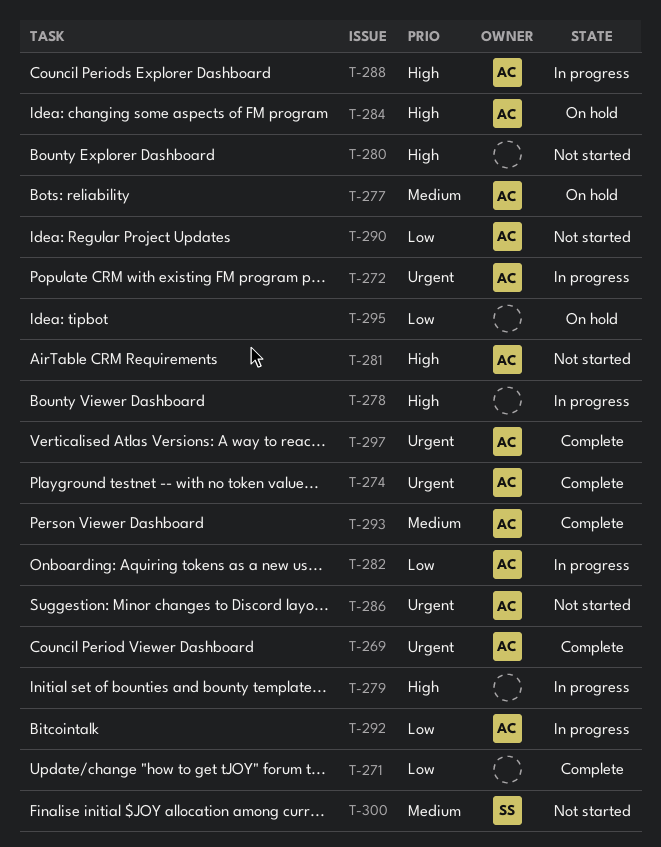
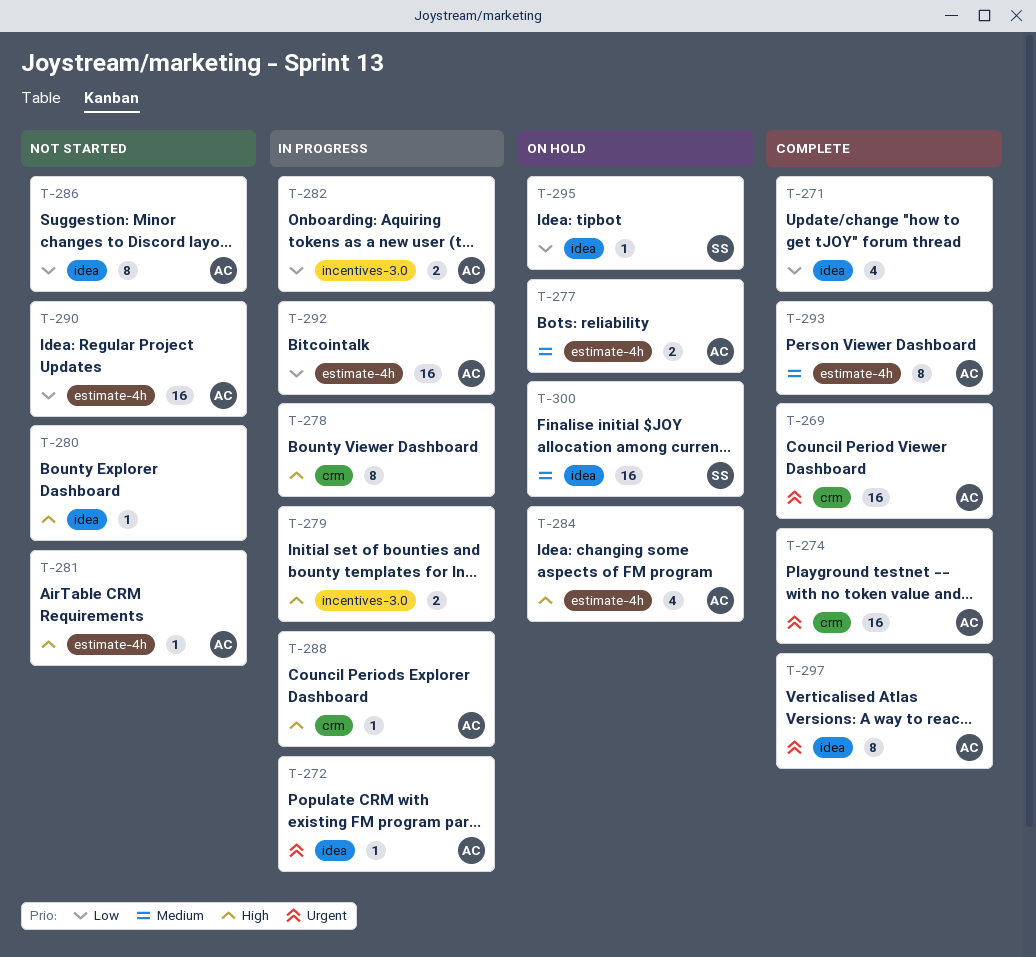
T-286, priority: Urgent -> Low
T-295, owner: none -> SS
T-300, status: Not started -> On hold

